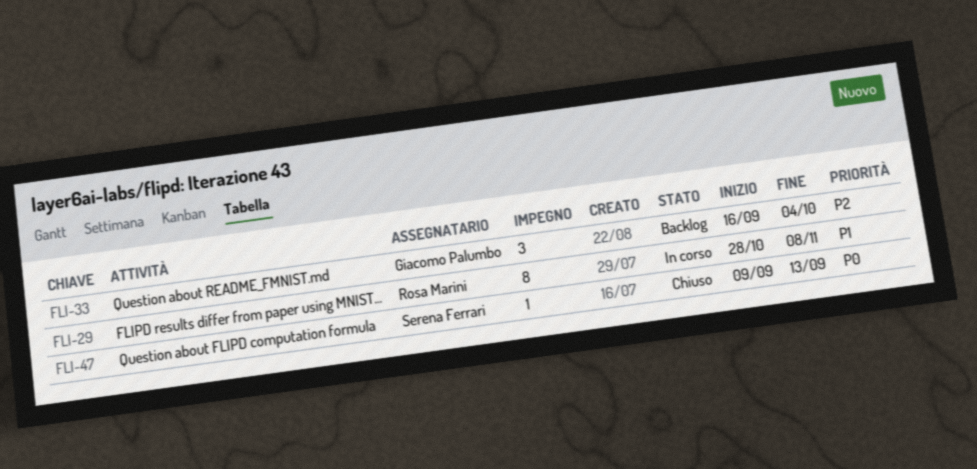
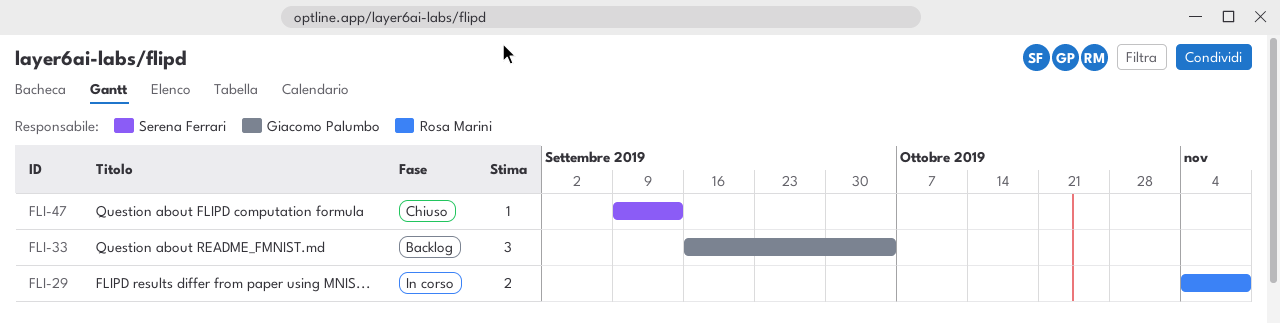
FLI-29, estimate: 8 -> 2
FLI-29, start: Oct 28 -> Nov 4

